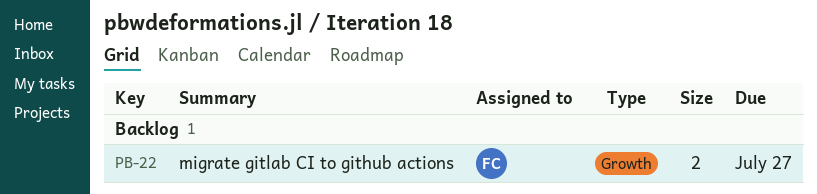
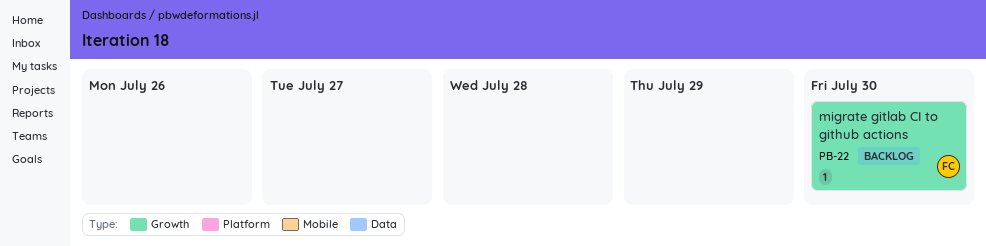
PB-22, estimate: 2 -> 1
PB-22, due: Jul 27 -> Jul 30

